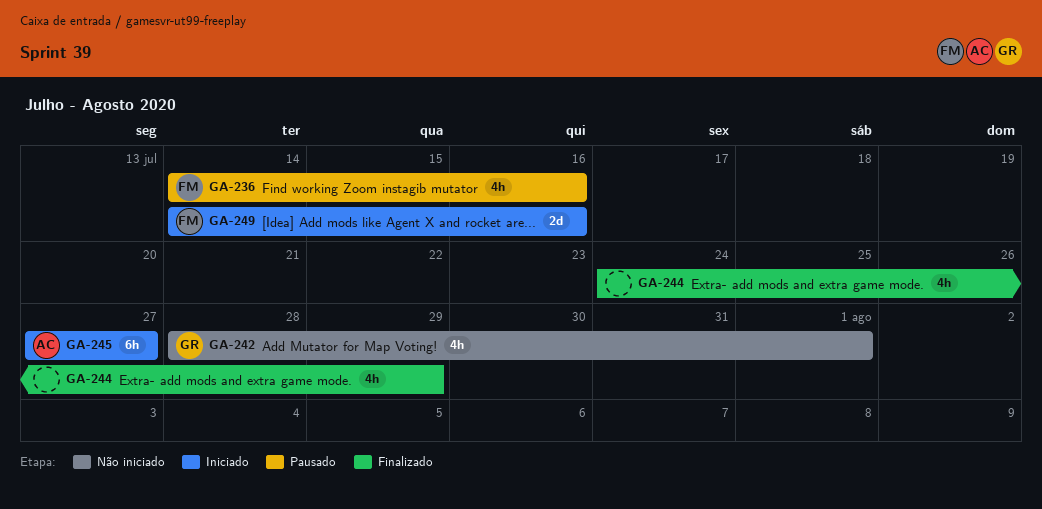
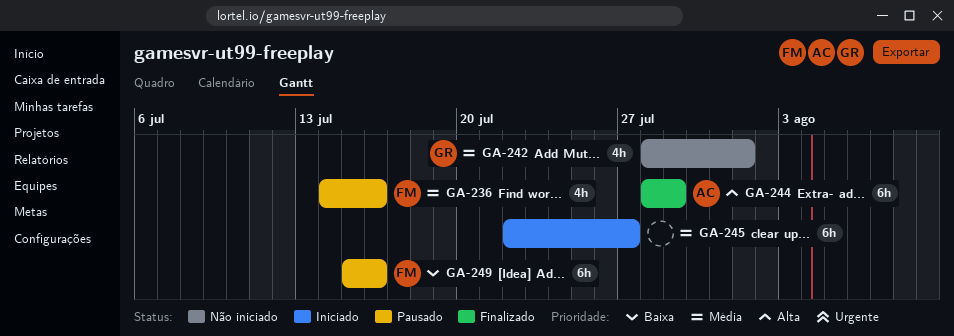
GA-244, owner: none -> AC
GA-244, estimate: 4h -> 6h
GA-244, start: Jul 24 -> Jul 28
GA-245, owner: AC -> none
GA-245, start: Jul 27 -> Jul 22
GA-249, status: Iniciado -> Pausado
GA-249, estimate: 2d -> 6h
GA-249, start: Jul 14 -> Jul 15

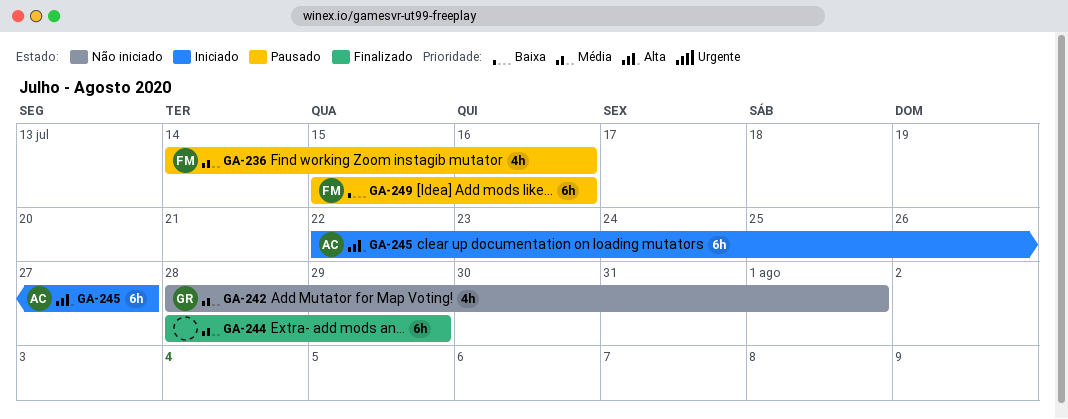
GA-244, owner: AC -> none
GA-244, priority: Alta -> Média
GA-245, owner: none -> AC
GA-245, priority: Média -> Alta

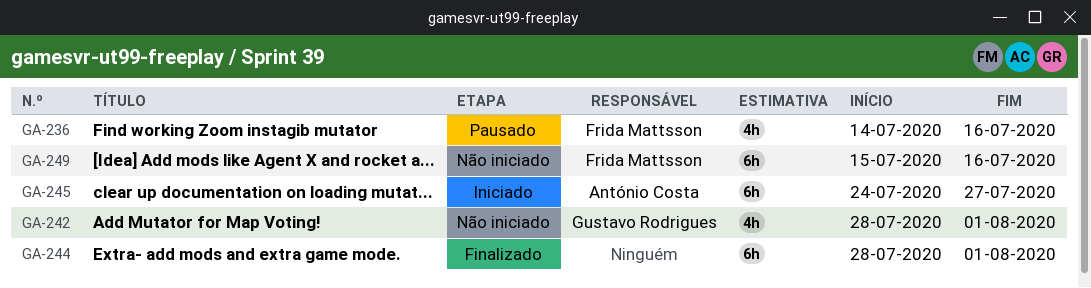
GA-244, due: Jul 29 -> Aug 1
GA-245, start: Jul 22 -> Jul 24
GA-249, status: Pausado -> Não iniciado

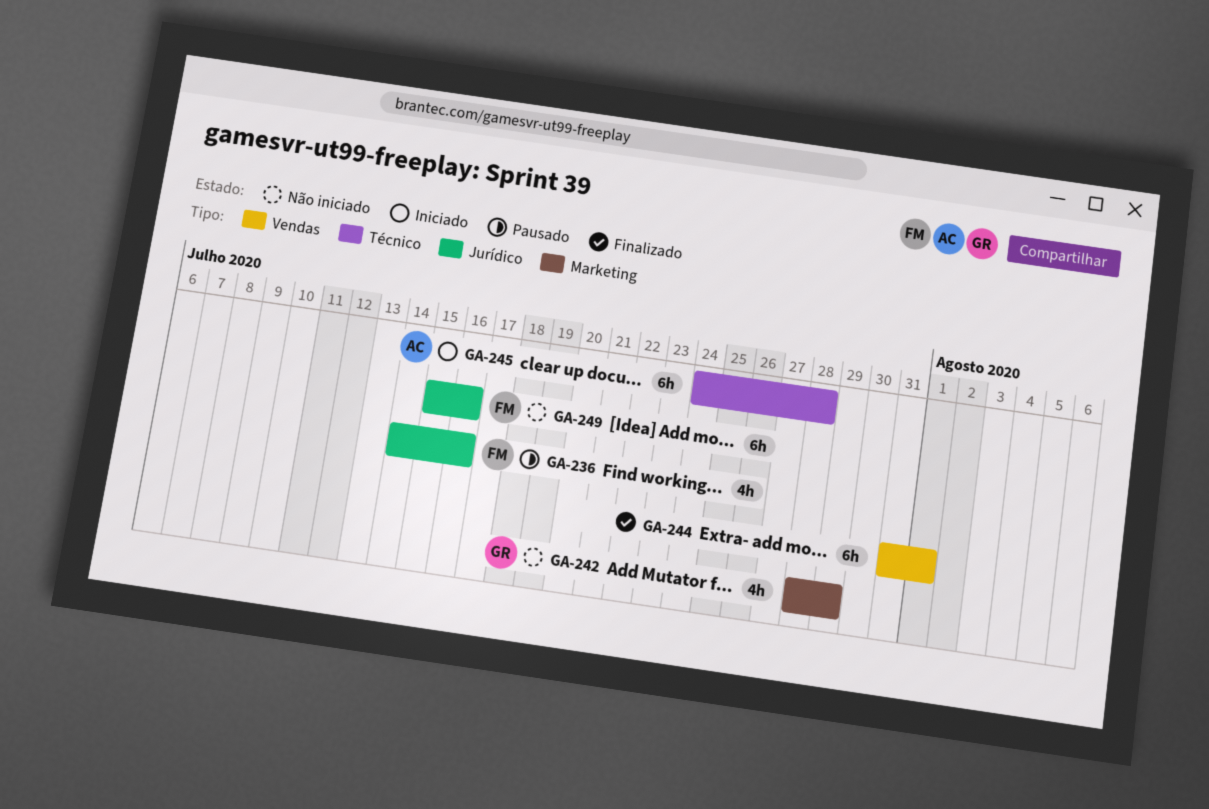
GA-242, due: Aug 1 -> Jul 29
GA-244, start: Jul 28 -> Jul 31
GA-245, due: Jul 27 -> Jul 28

